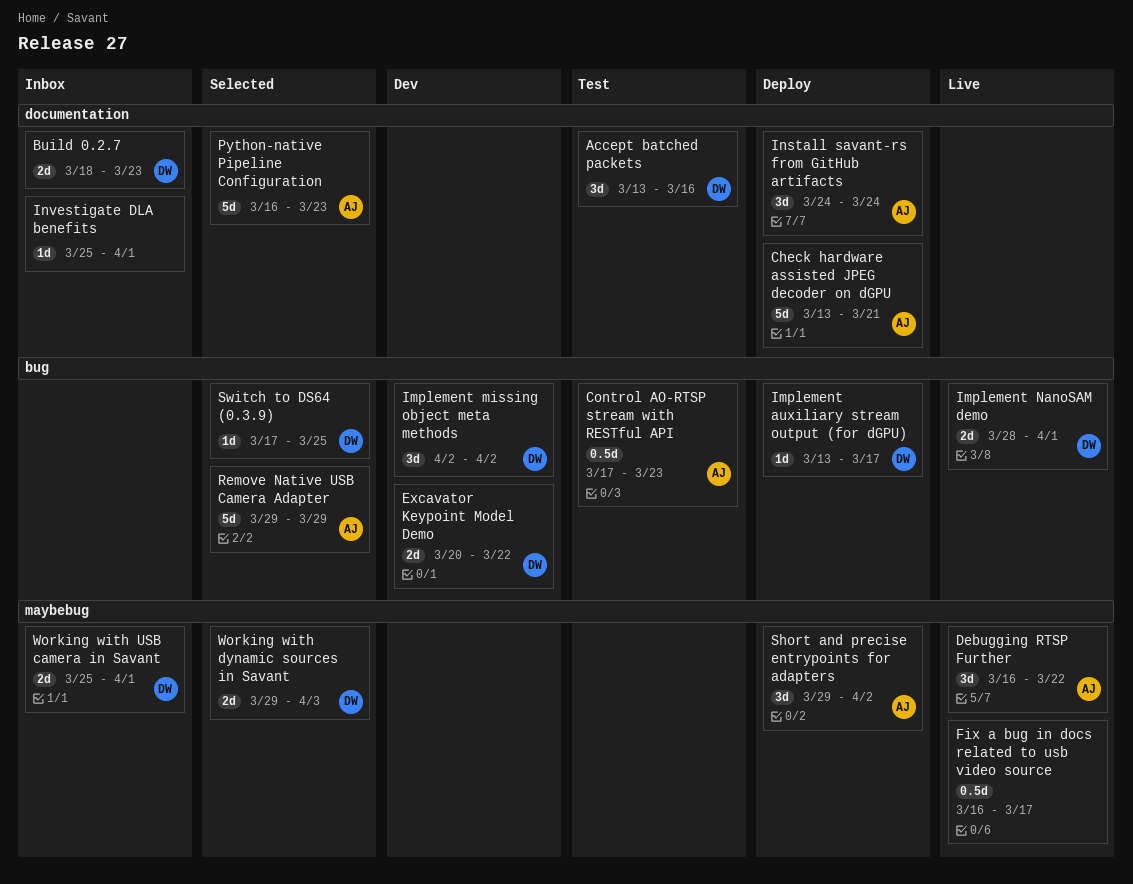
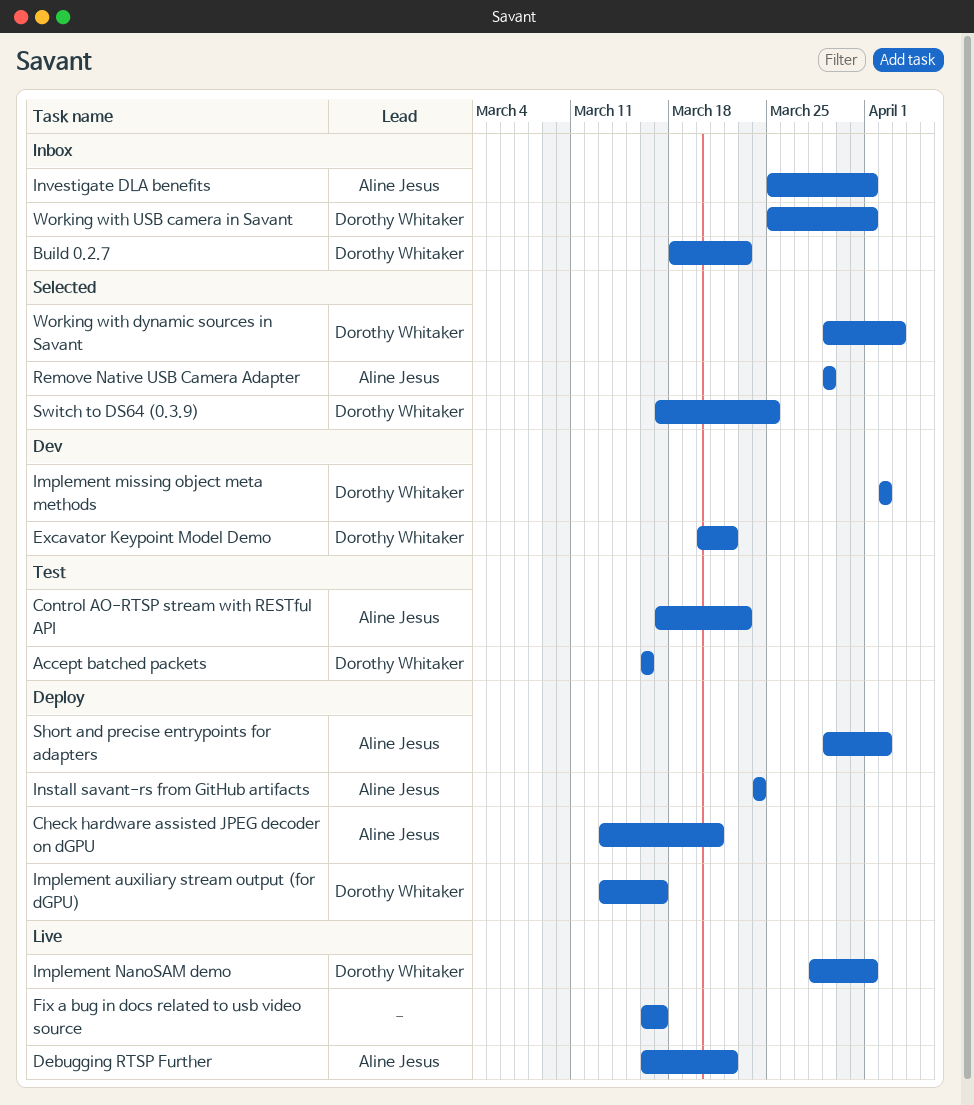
Accept batched packets, start: Mar 13 -> Mar 16
Investigate DLA benefits, owner: none -> Aline Jesus
Python-native Pipeline Configuration: present -> none

